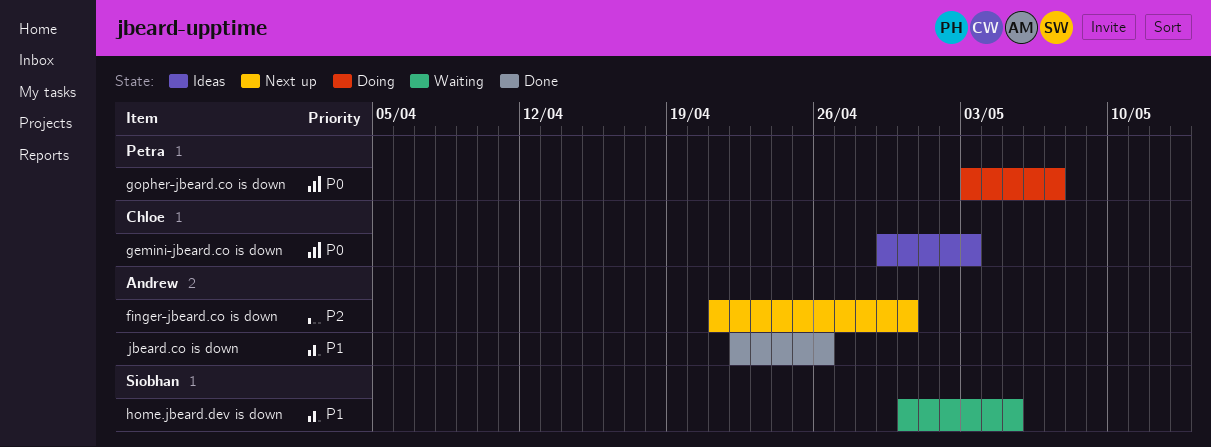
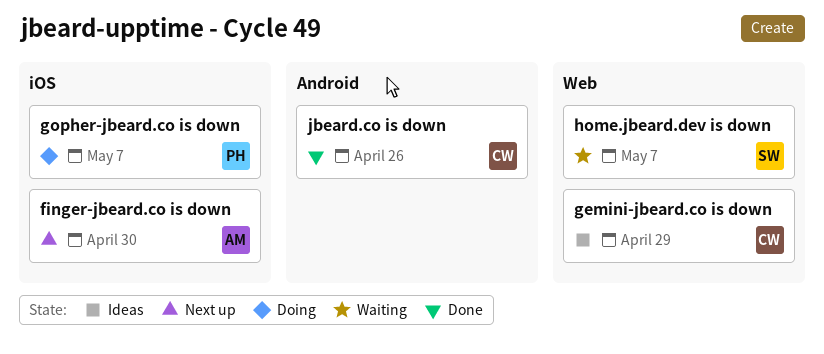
gemini-jbeard.co is down, due: May 3 -> Apr 29
home.jbeard.dev is down, due: May 5 -> May 7
jbeard.co is down, owner: Andrew -> Chloe

